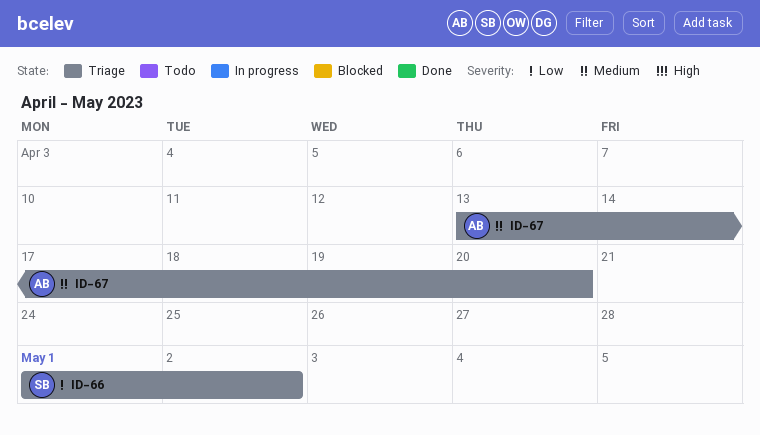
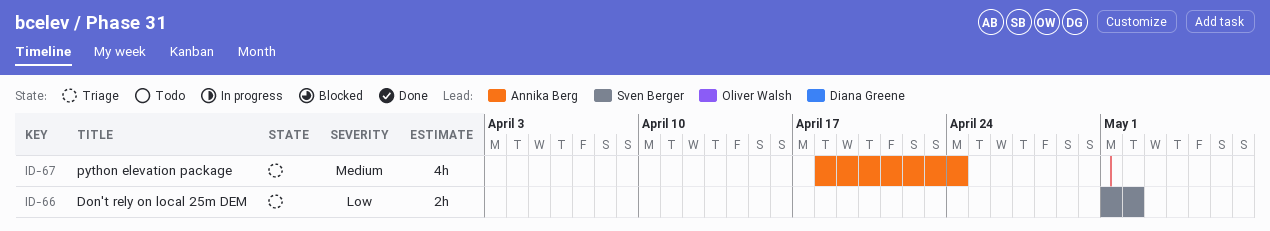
ID-67, start: Apr 13 -> Apr 18
ID-67, due: Apr 20 -> Apr 24

